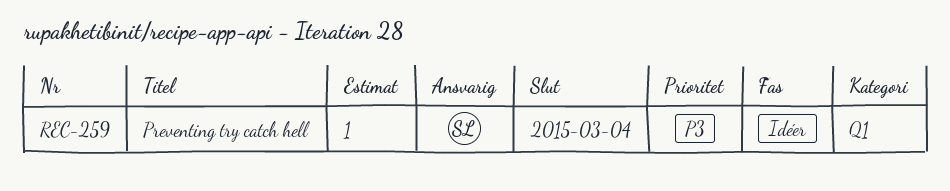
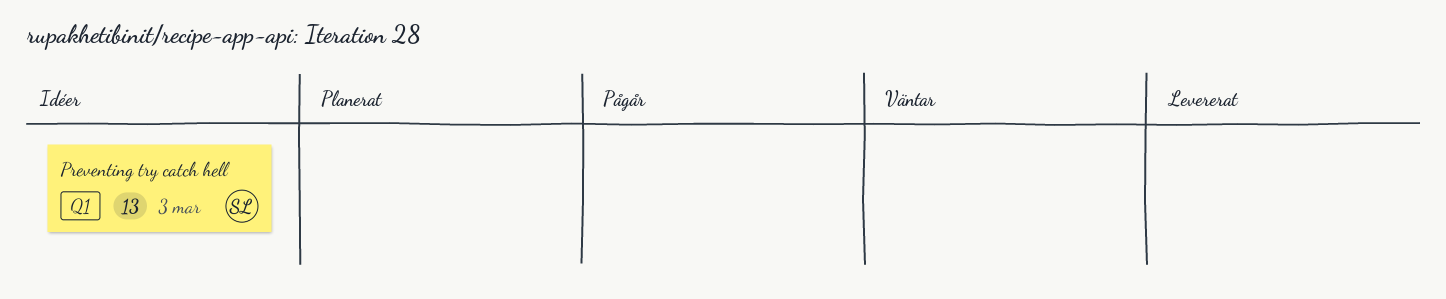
Preventing try catch hell, estimate: 1 -> 13
Preventing try catch hell, due: Mar 4 -> Mar 3

